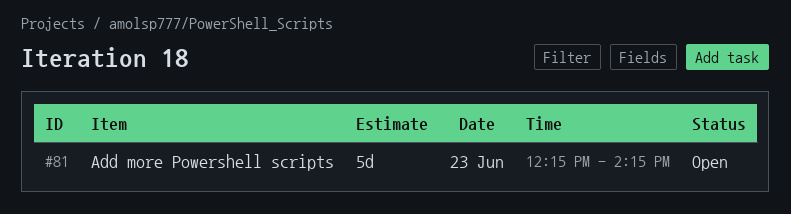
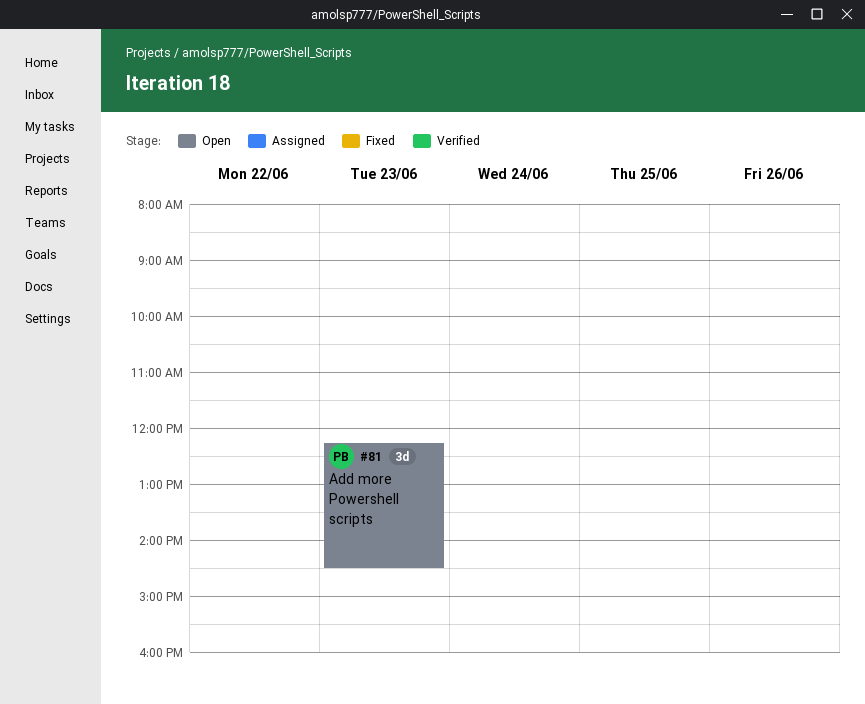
#81, estimate: 5d -> 3d
#81, ends: 14:15 -> 14:30

